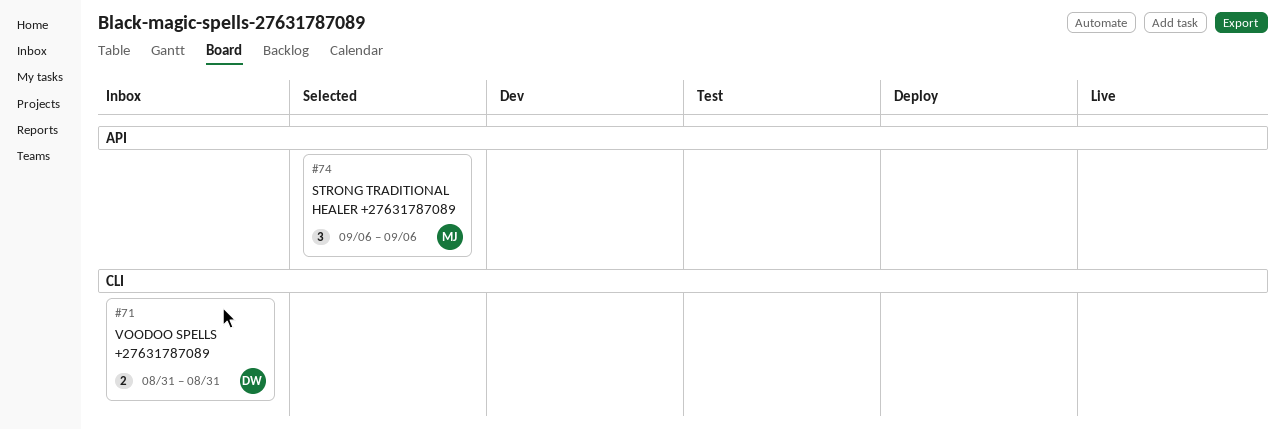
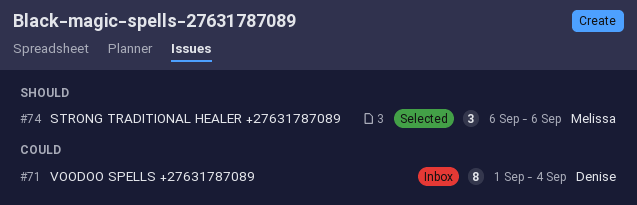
#71, estimate: 2 -> 8
#71, start: Aug 31 -> Sep 1
#71, due: Aug 31 -> Sep 4

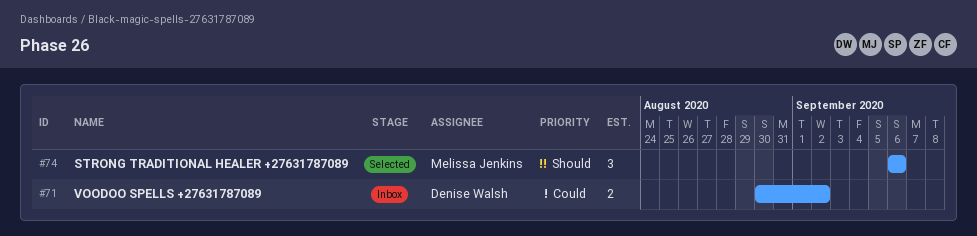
#71, estimate: 8 -> 2
#71, start: Sep 1 -> Aug 30
#71, due: Sep 4 -> Sep 2

